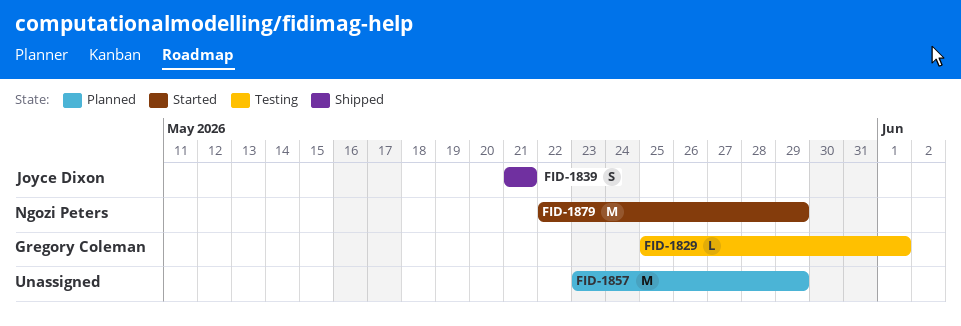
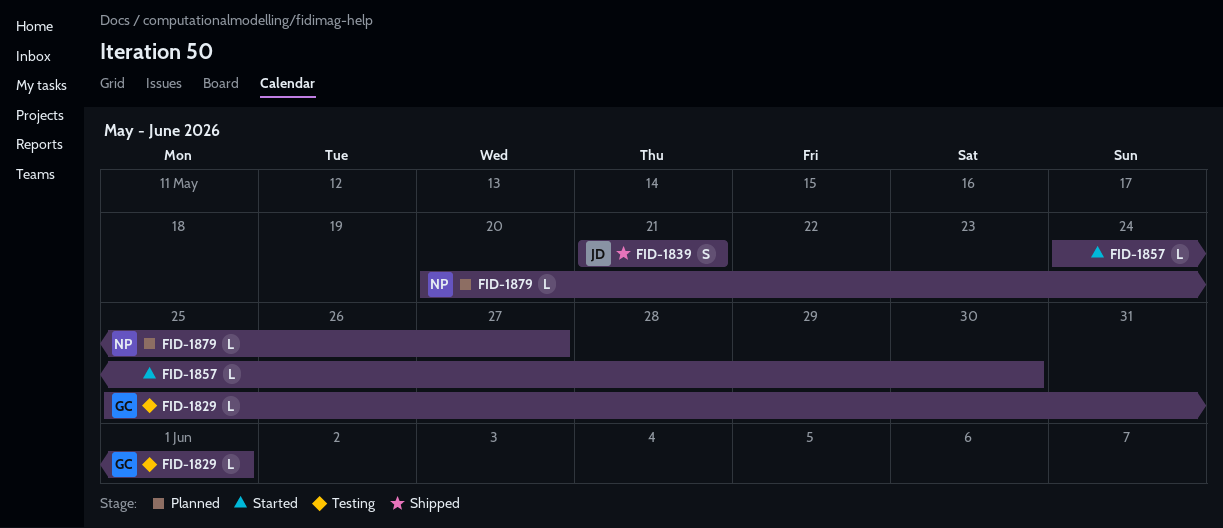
FID-1857, status: Planned -> Started
FID-1857, estimate: M -> L
FID-1857, start: May 23 -> May 24
FID-1857, due: May 29 -> May 30
FID-1879, status: Started -> Planned
FID-1879, estimate: M -> L
FID-1879, start: May 22 -> May 20
FID-1879, due: May 29 -> May 27

